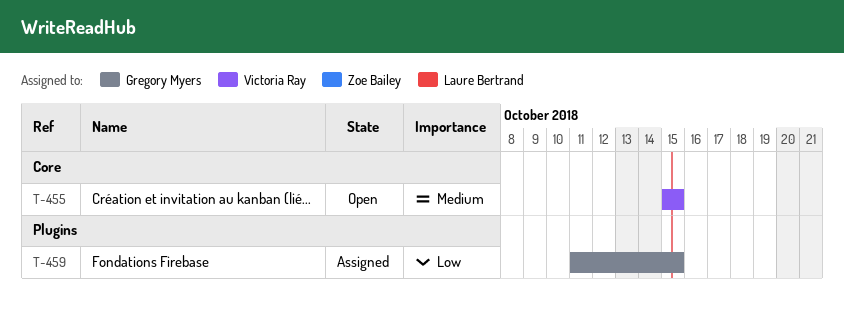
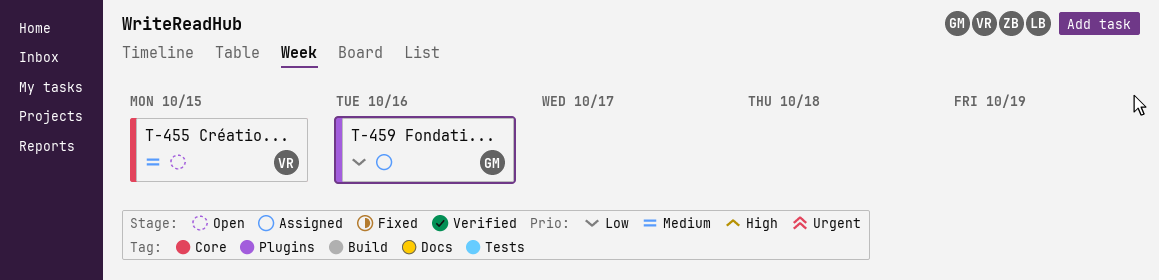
T-459, due: Oct 15 -> Oct 16

